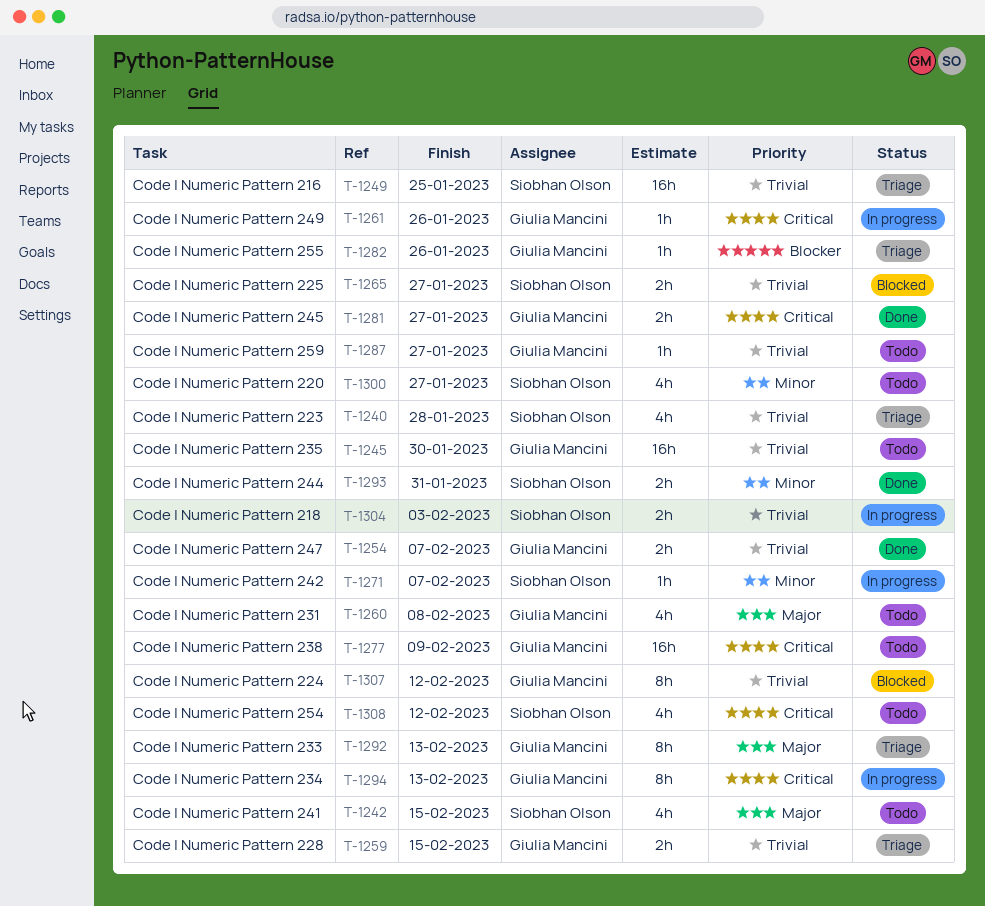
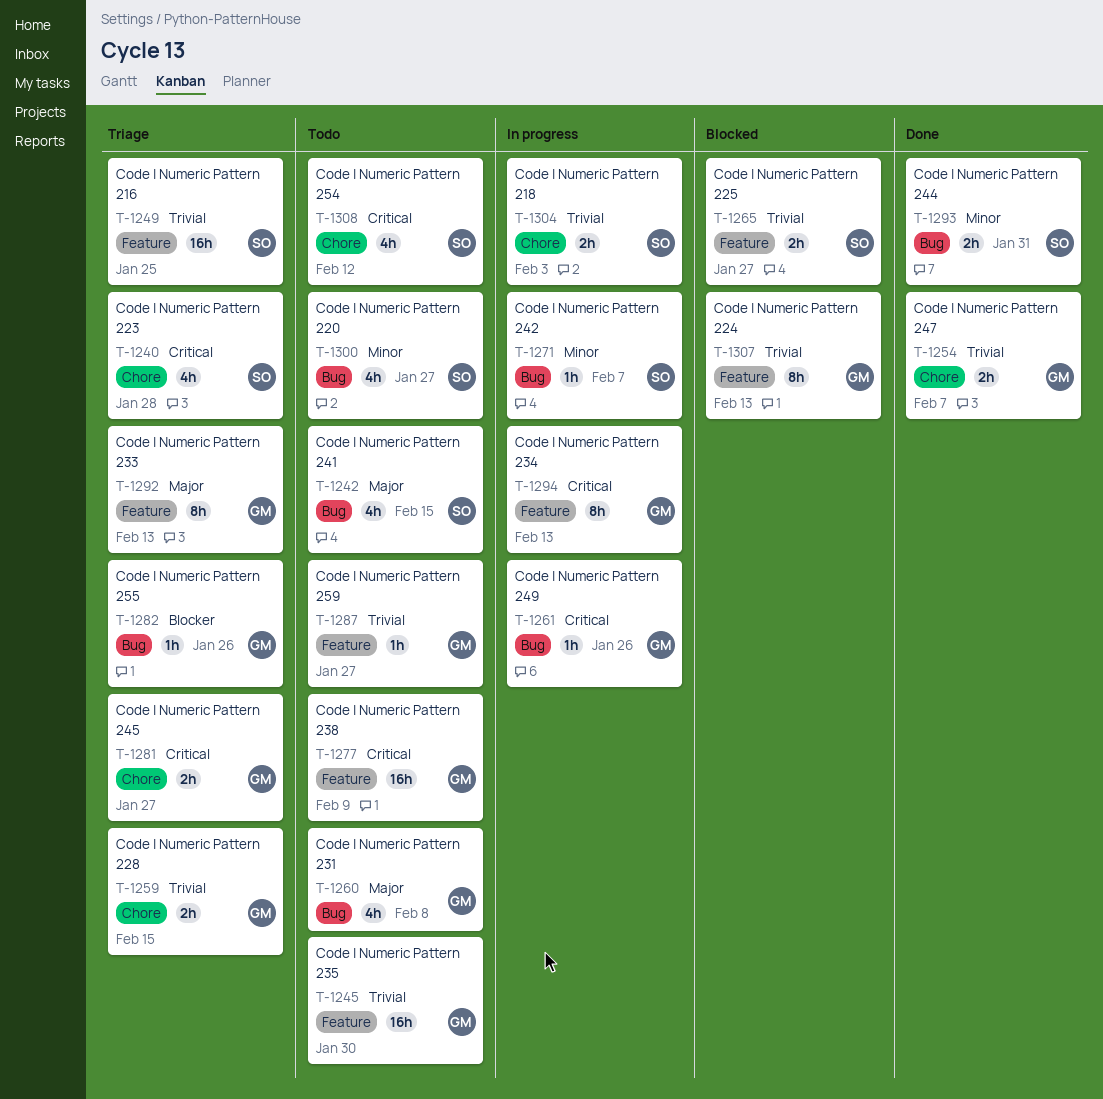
T-1240, priority: Trivial -> Critical
T-1281, status: Done -> Triage
T-1307, due: Feb 12 -> Feb 13

